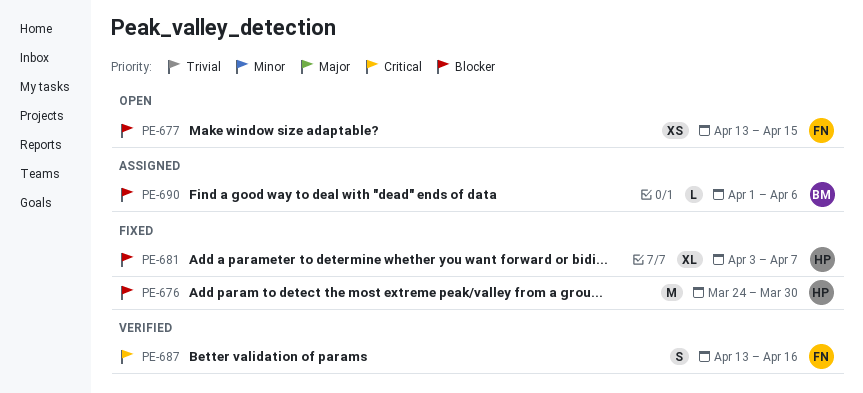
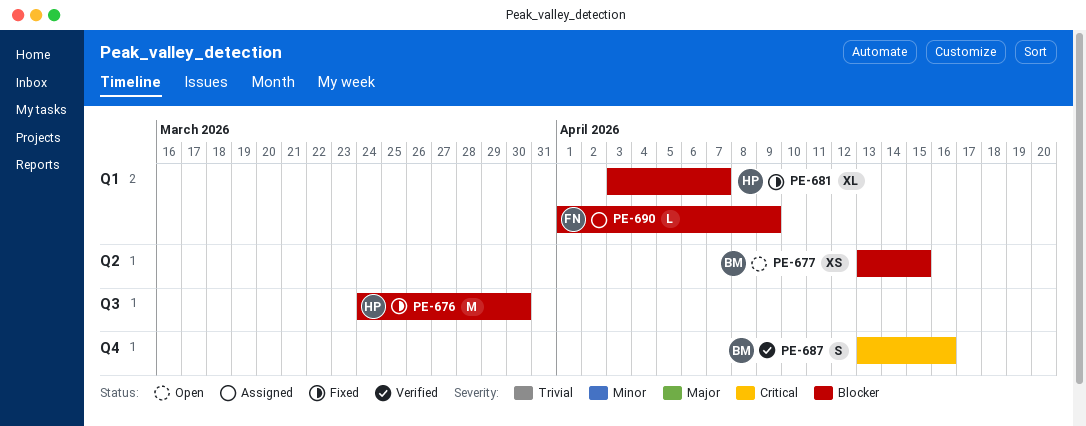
PE-677, owner: FN -> BM
PE-687, owner: FN -> BM
PE-690, owner: BM -> FN
PE-690, due: Apr 6 -> Apr 9

